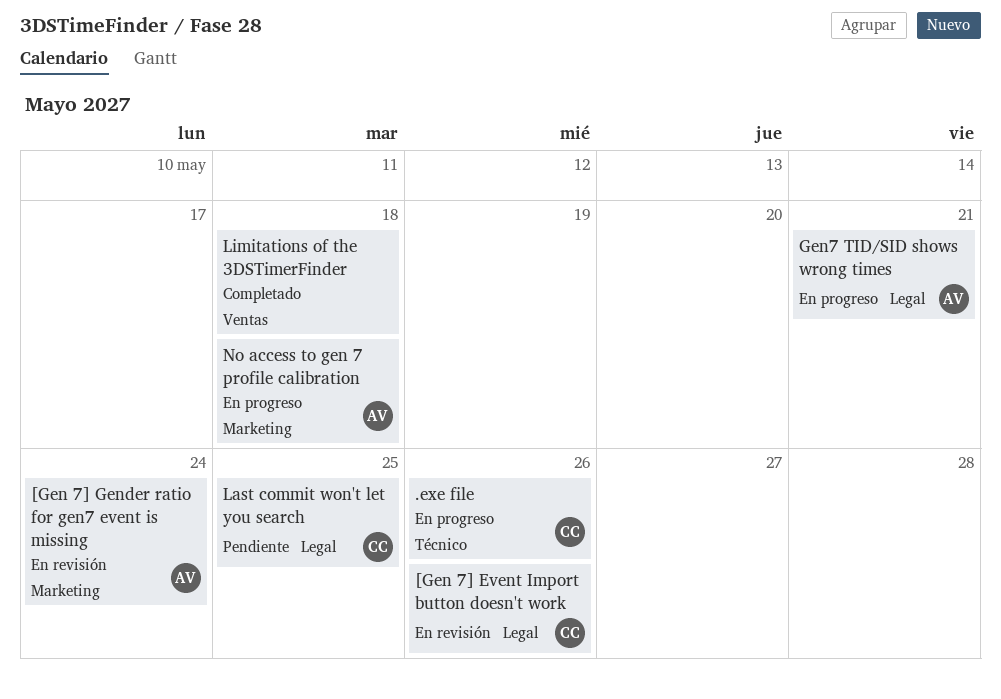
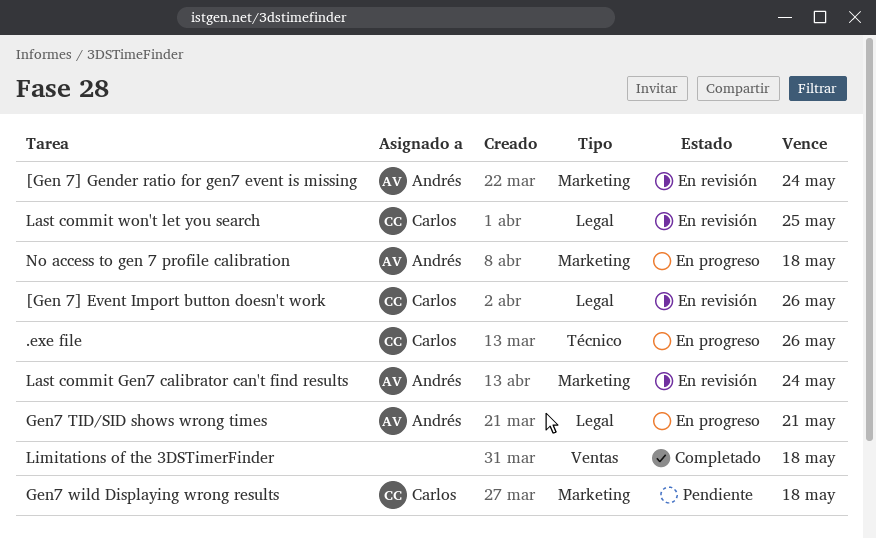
Gen7 wild Displaying wrong results: none -> present
Last commit Gen7 calibrator can't find results: none -> present
Last commit won't let you search, status: Pendiente -> En revisión

